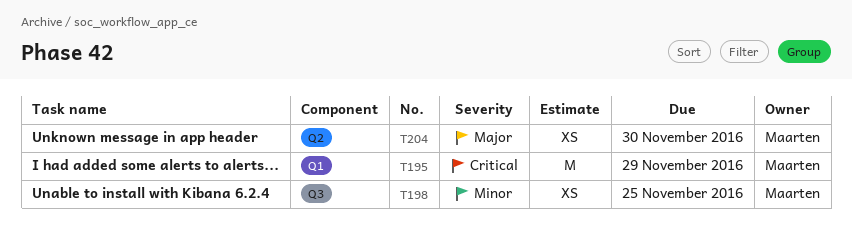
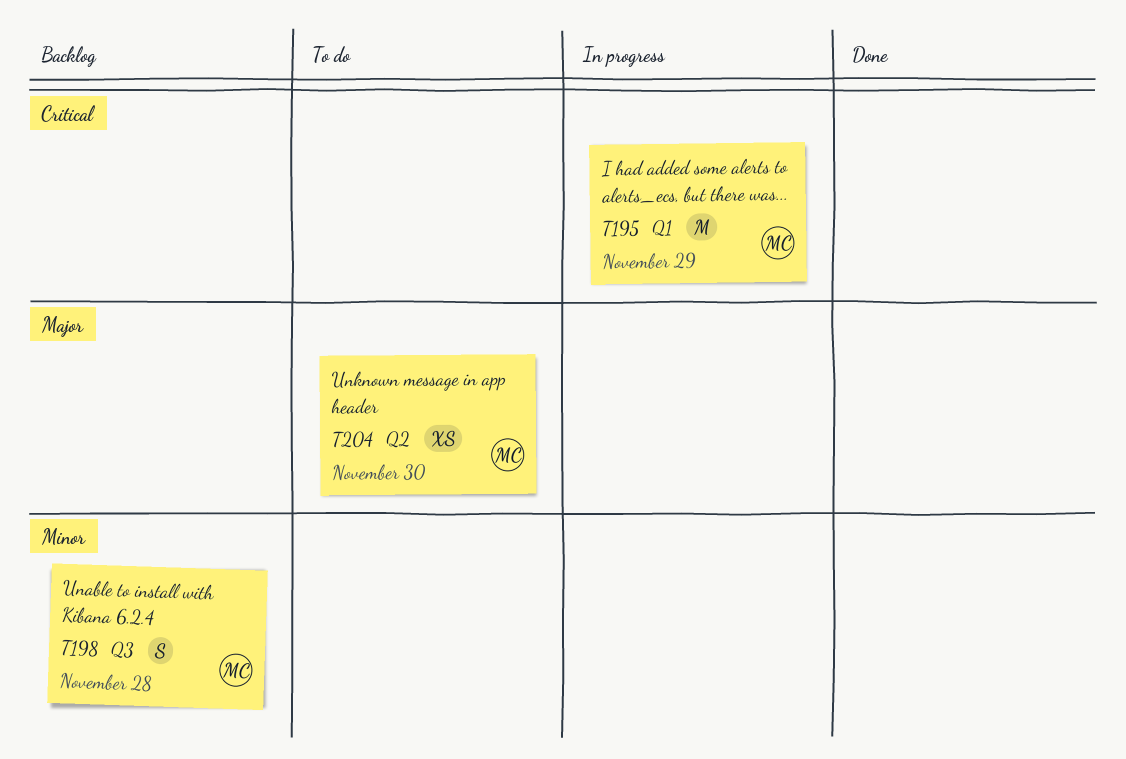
T198, estimate: XS -> S
T198, due: Nov 25 -> Nov 28

